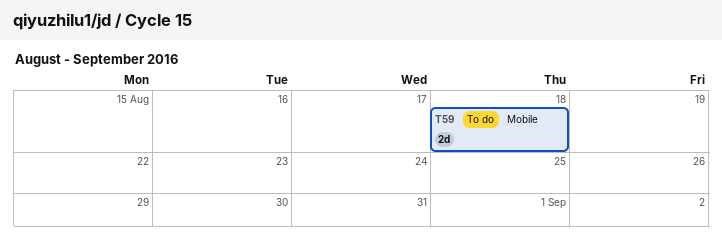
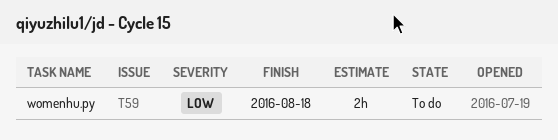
T59, estimate: 2d -> 2h

